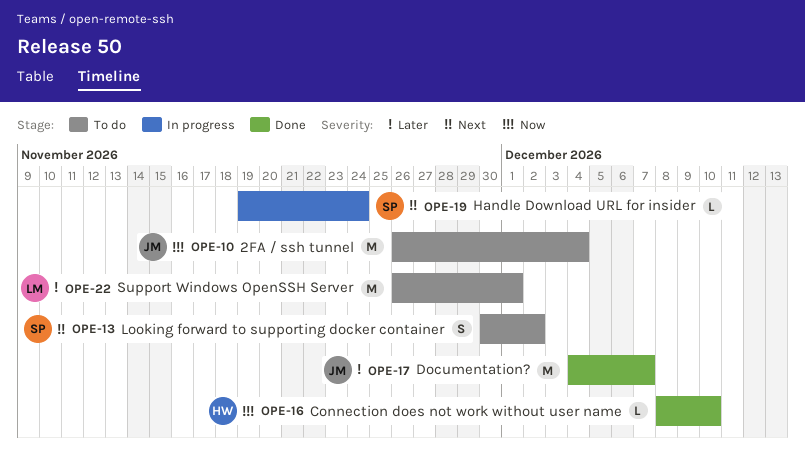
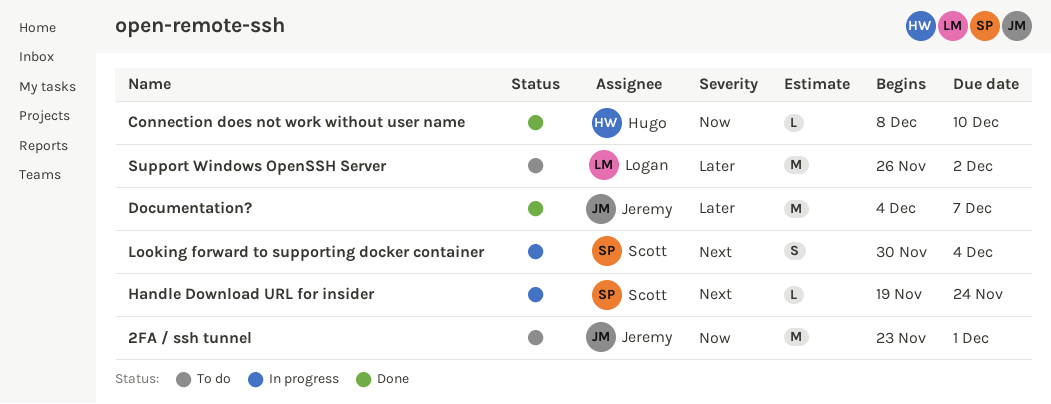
2FA / ssh tunnel, start: Nov 26 -> Nov 23
2FA / ssh tunnel, due: Dec 4 -> Dec 1
Looking forward to supporting docker container, status: To do -> In progress
Looking forward to supporting docker container, due: Dec 2 -> Dec 4
Support Windows OpenSSH Server, due: Dec 1 -> Dec 2

